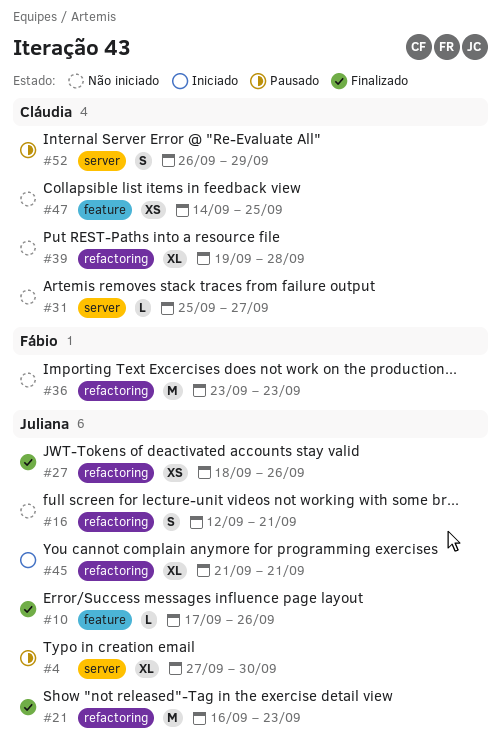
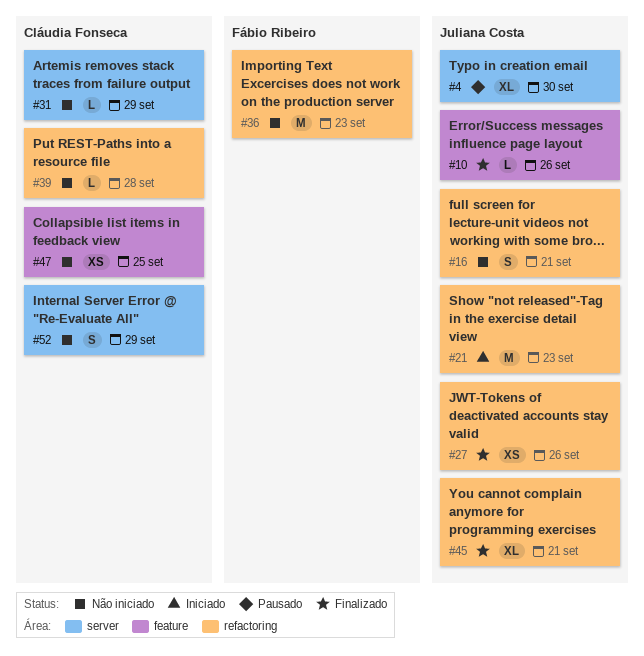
#21, status: Finalizado -> Iniciado
#31, due: Sep 27 -> Sep 29
#39, estimate: XL -> L
#45, status: Iniciado -> Finalizado
#52, status: Pausado -> Não iniciado

